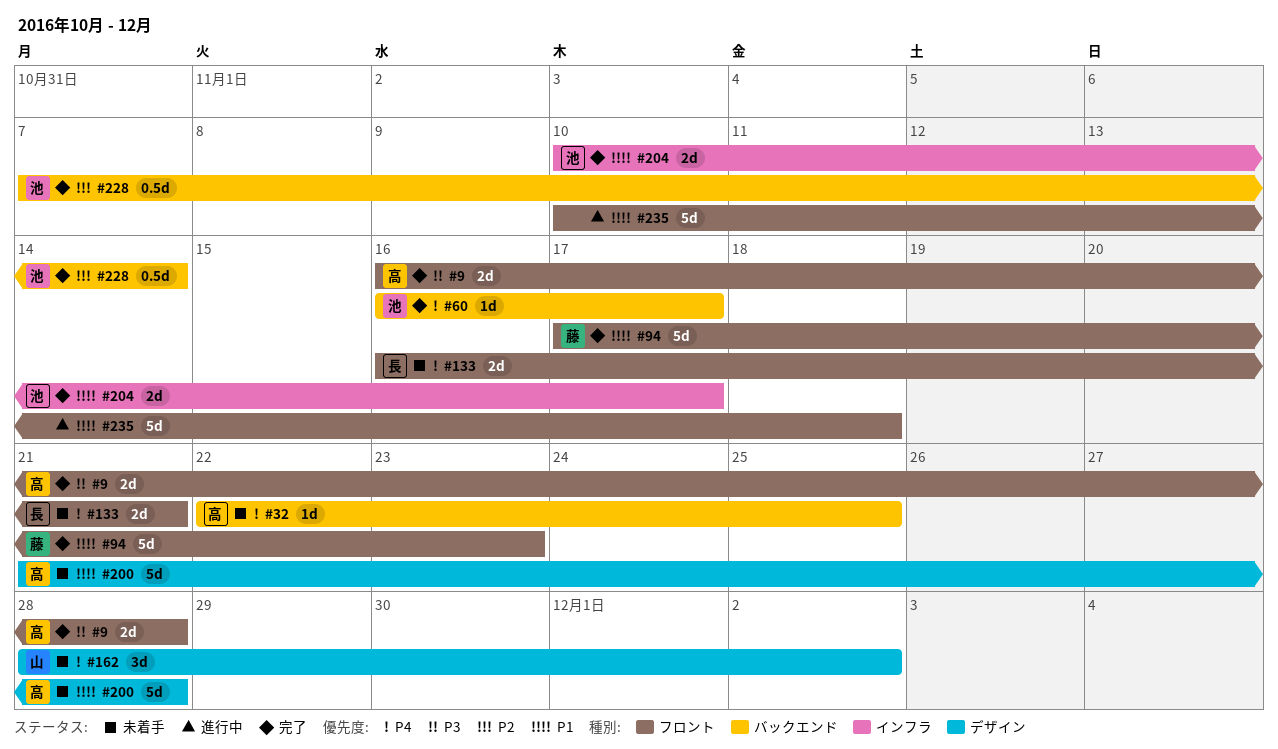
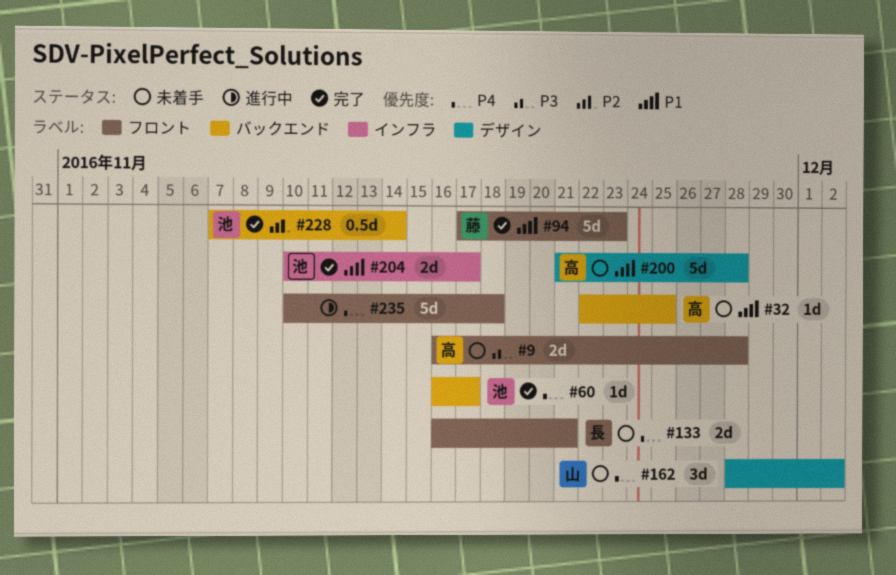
#9, status: 完了 -> 未着手
#32, priority: P4 -> P1
#235, priority: P1 -> P4

